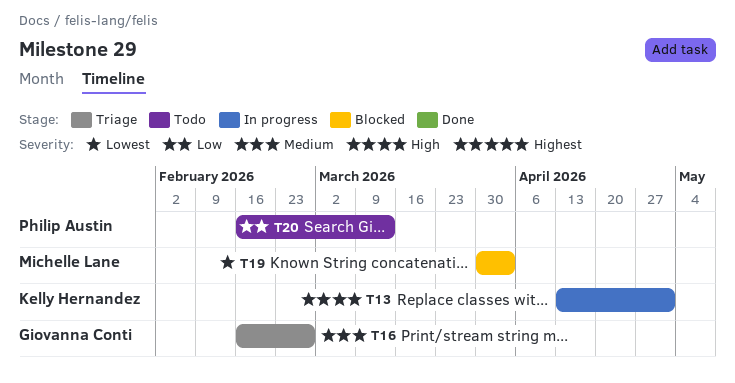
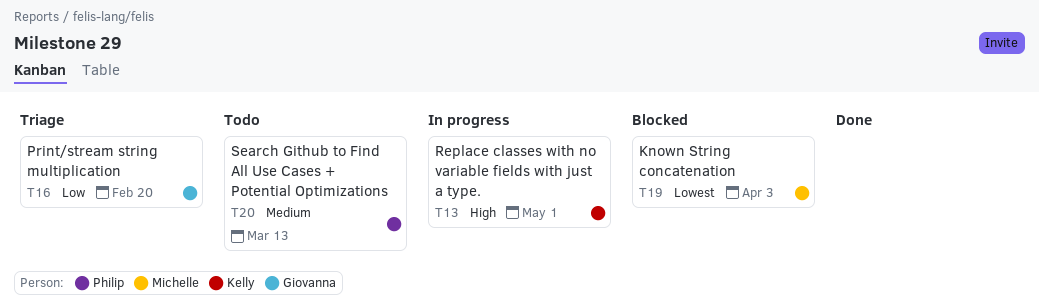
T16, priority: Medium -> Low
T16, due: Feb 27 -> Feb 20
T20, priority: Low -> Medium

